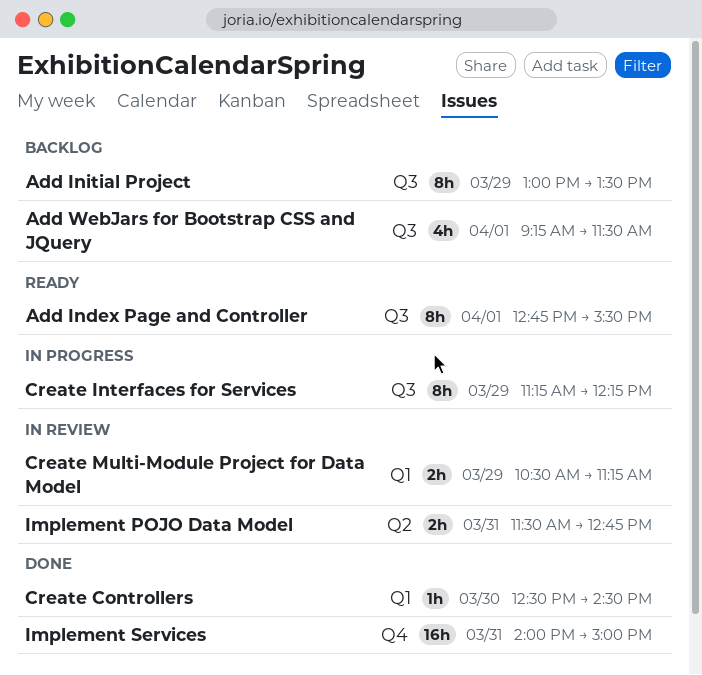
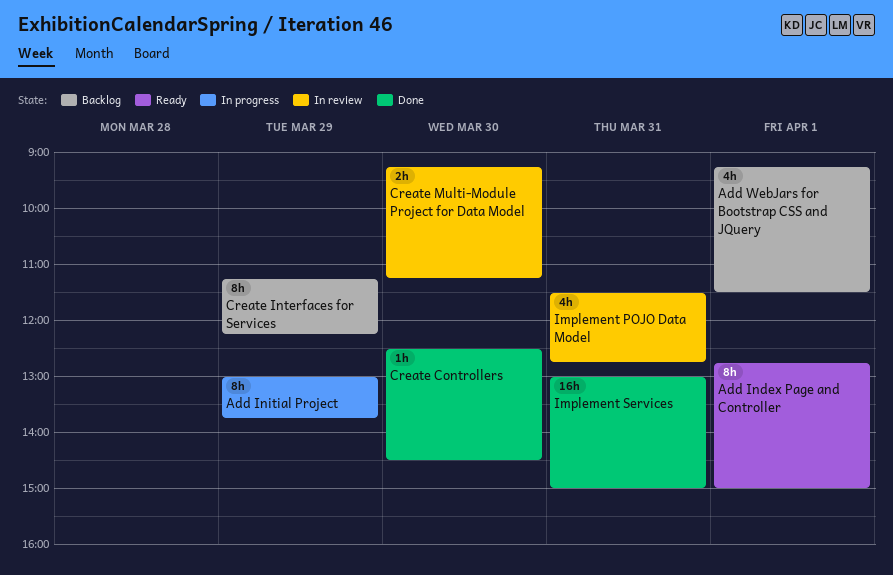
Add Index Page and Controller, ends: 15:30 -> 15:00
Add Initial Project, status: Backlog -> In progress
Add Initial Project, ends: 13:30 -> 13:45
Create Interfaces for Services, status: In progress -> Backlog
Create Multi-Module Project for Data Model, day: Mar 29 -> Mar 30
Create Multi-Module Project for Data Model, begins: 10:30 -> 09:15
Implement POJO Data Model, estimate: 2h -> 4h
Implement Services, begins: 14:00 -> 13:00

